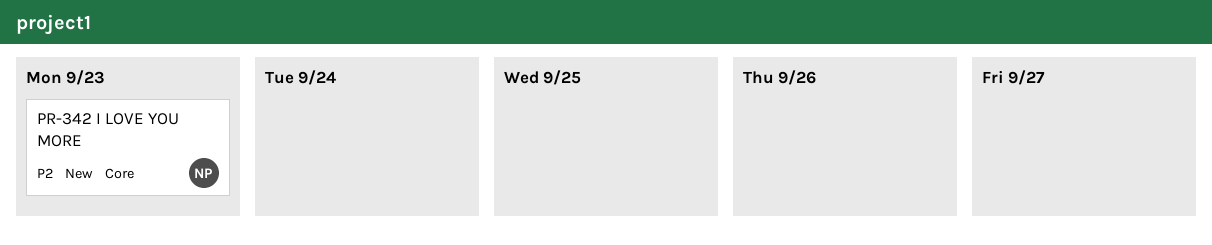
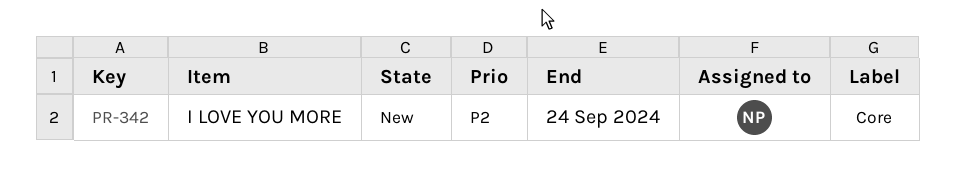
PR-342, due: Sep 23 -> Sep 24

